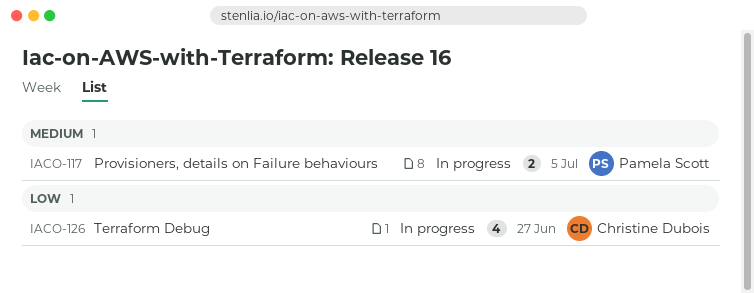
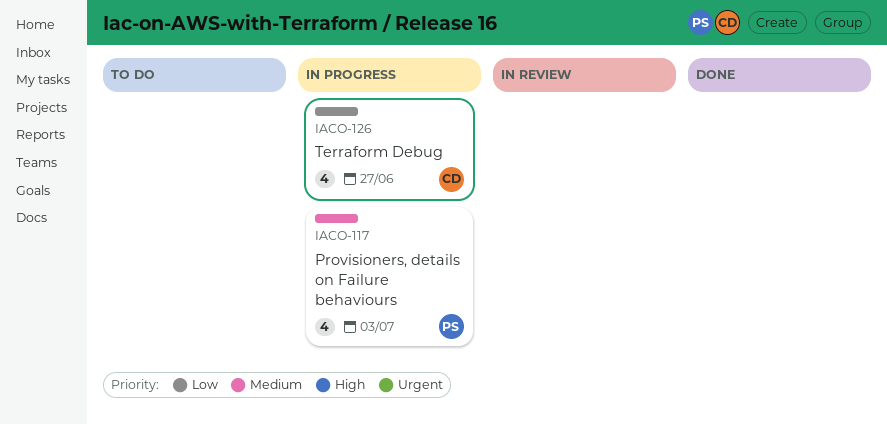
IACO-117, estimate: 2 -> 4
IACO-117, due: Jul 5 -> Jul 3

